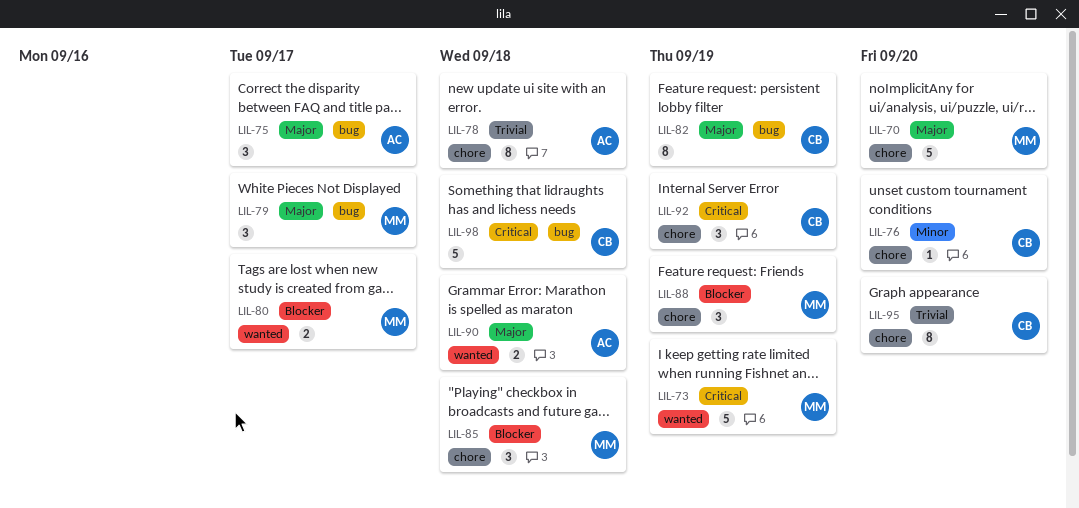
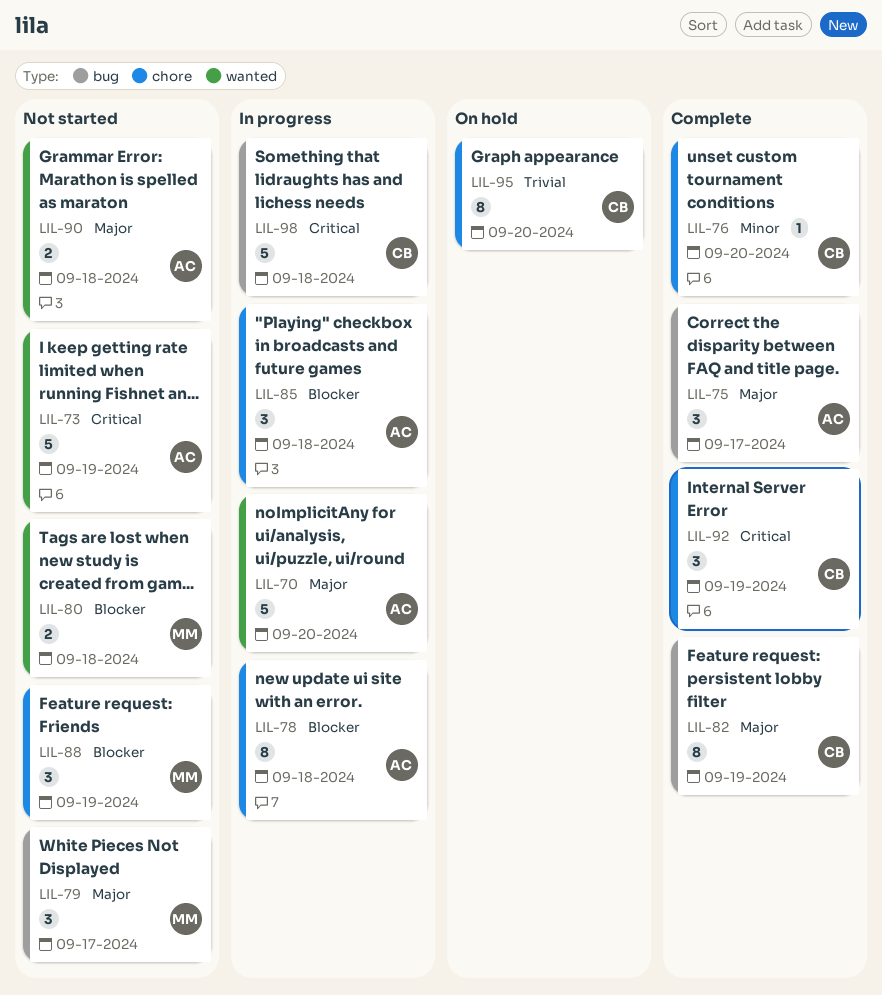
LIL-70, owner: MM -> AC
LIL-70, label: chore -> wanted
LIL-73, owner: MM -> AC
LIL-78, priority: Trivial -> Blocker
LIL-80, due: Sep 17 -> Sep 18
LIL-85, owner: MM -> AC

